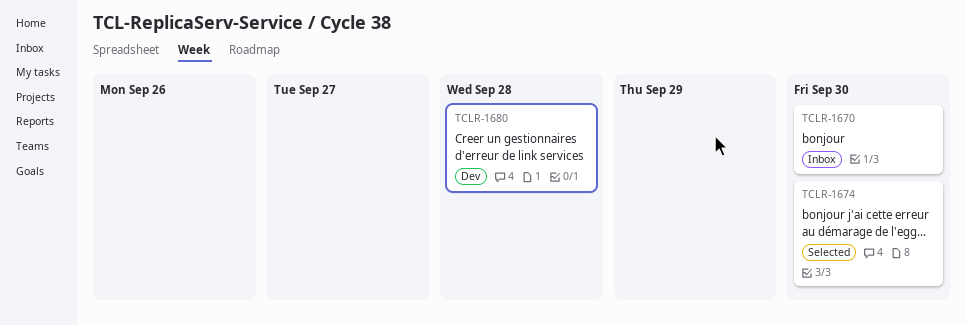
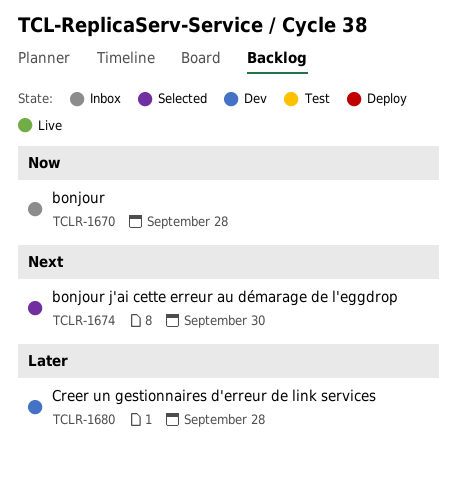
TCLR-1670, due: Sep 30 -> Sep 28

